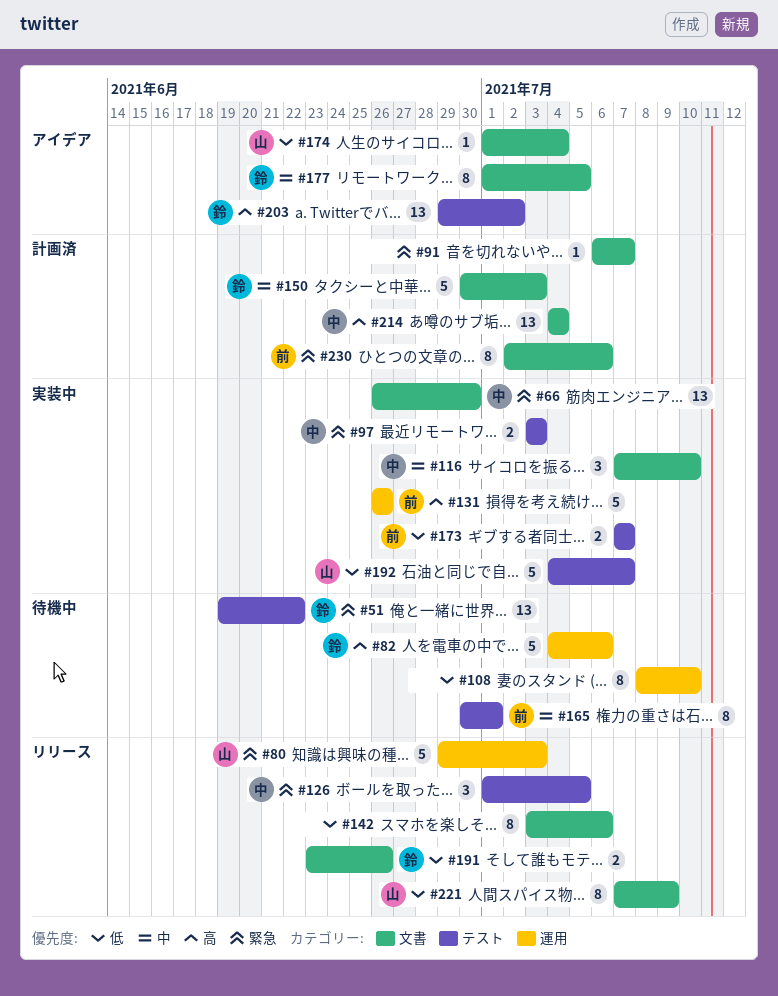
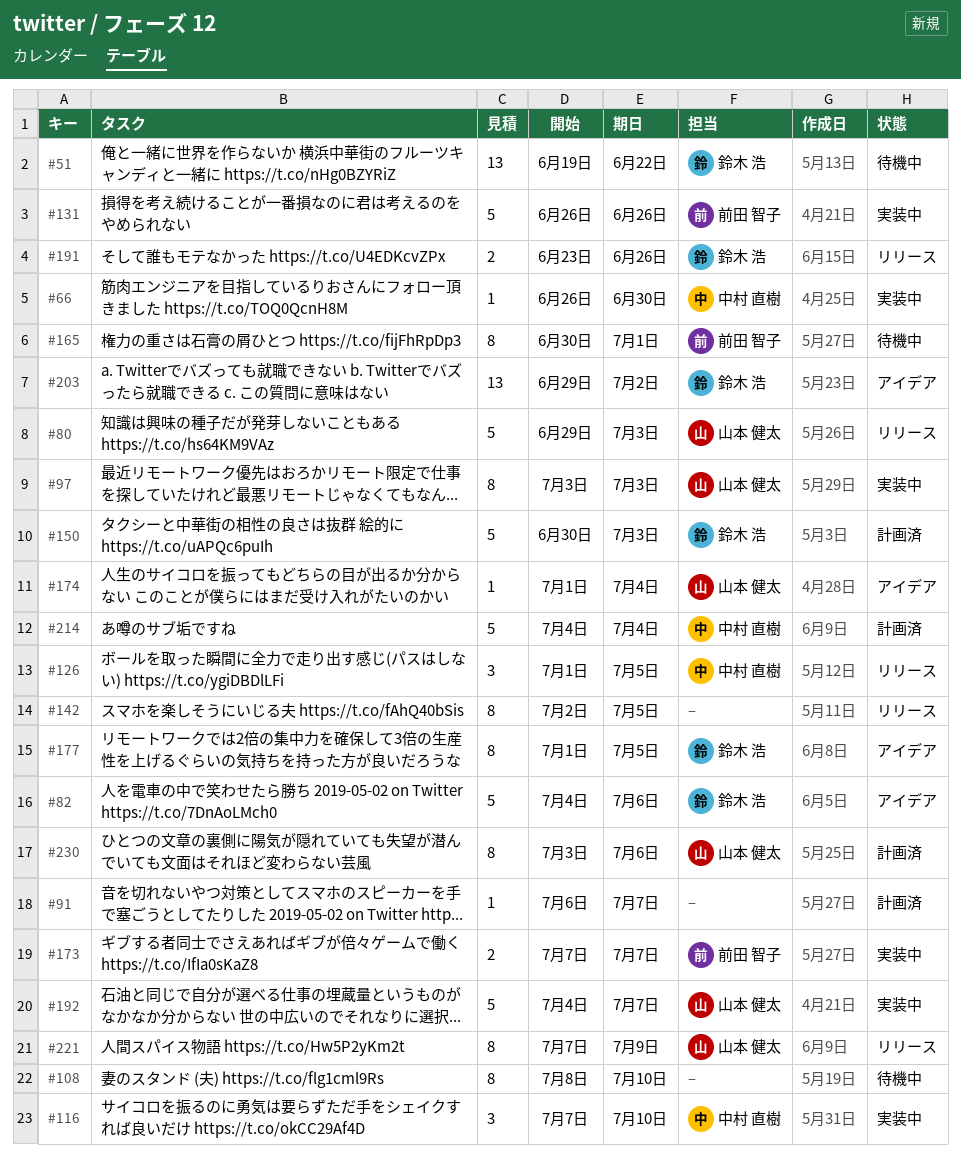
#66, estimate: 13 -> 1
#82, status: 待機中 -> アイデア
#97, owner: 中村 直樹 -> 山本 健太
#97, estimate: 2 -> 8
#142, start: Jul 3 -> Jul 2
#142, due: Jul 6 -> Jul 5
#214, estimate: 13 -> 5
#230, owner: 前田 智子 -> 山本 健太
#230, start: Jul 2 -> Jul 3

